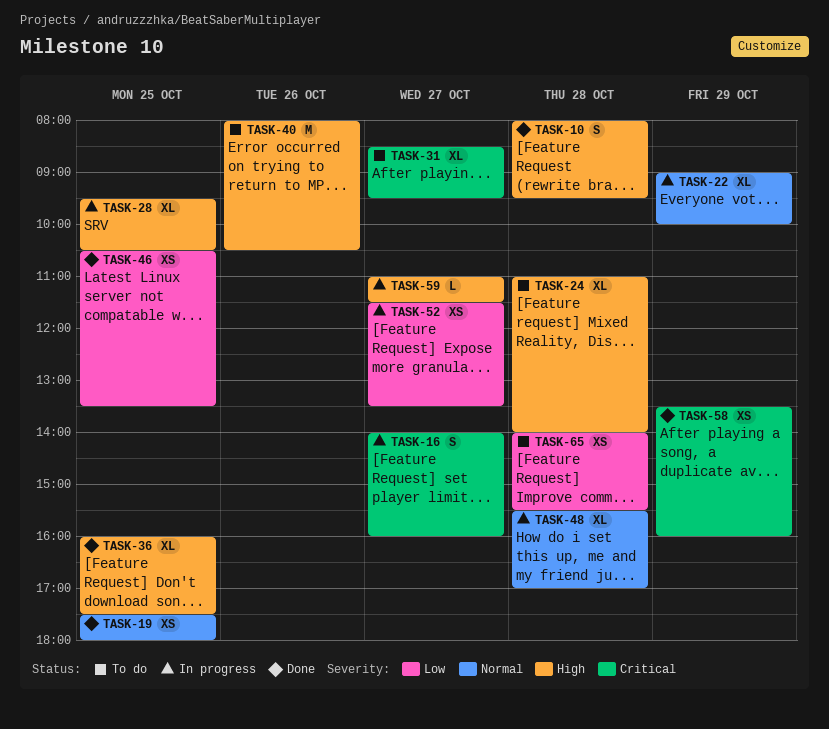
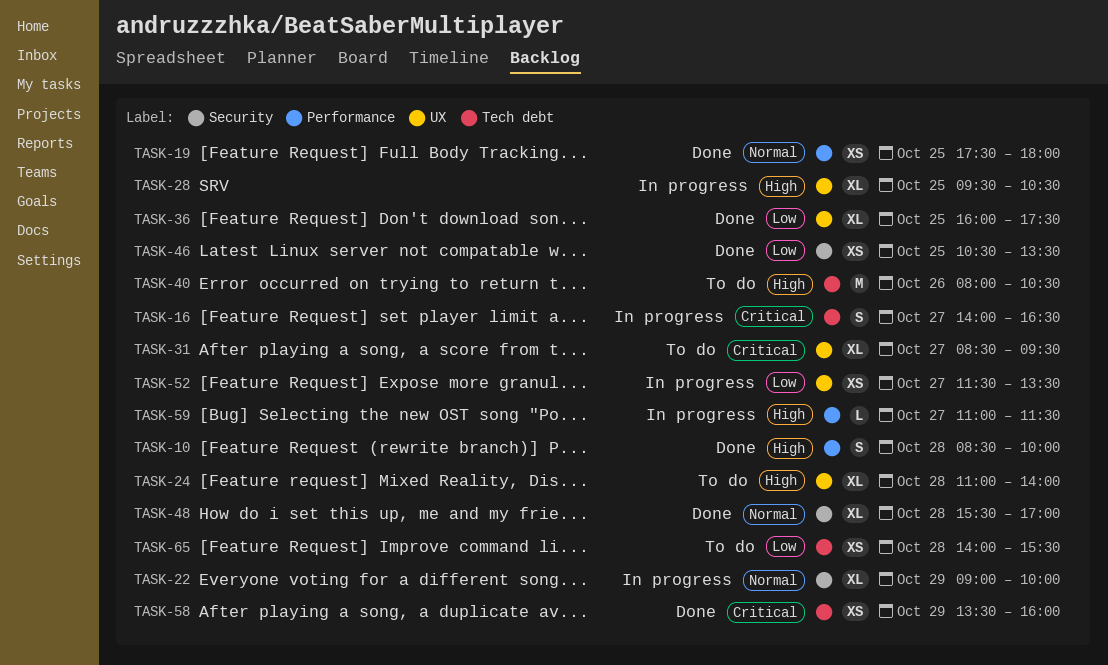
TASK-10, begins: 08:00 -> 08:30
TASK-10, ends: 09:30 -> 10:00
TASK-16, ends: 16:00 -> 16:30
TASK-36, priority: High -> Low
TASK-48, status: In progress -> Done

